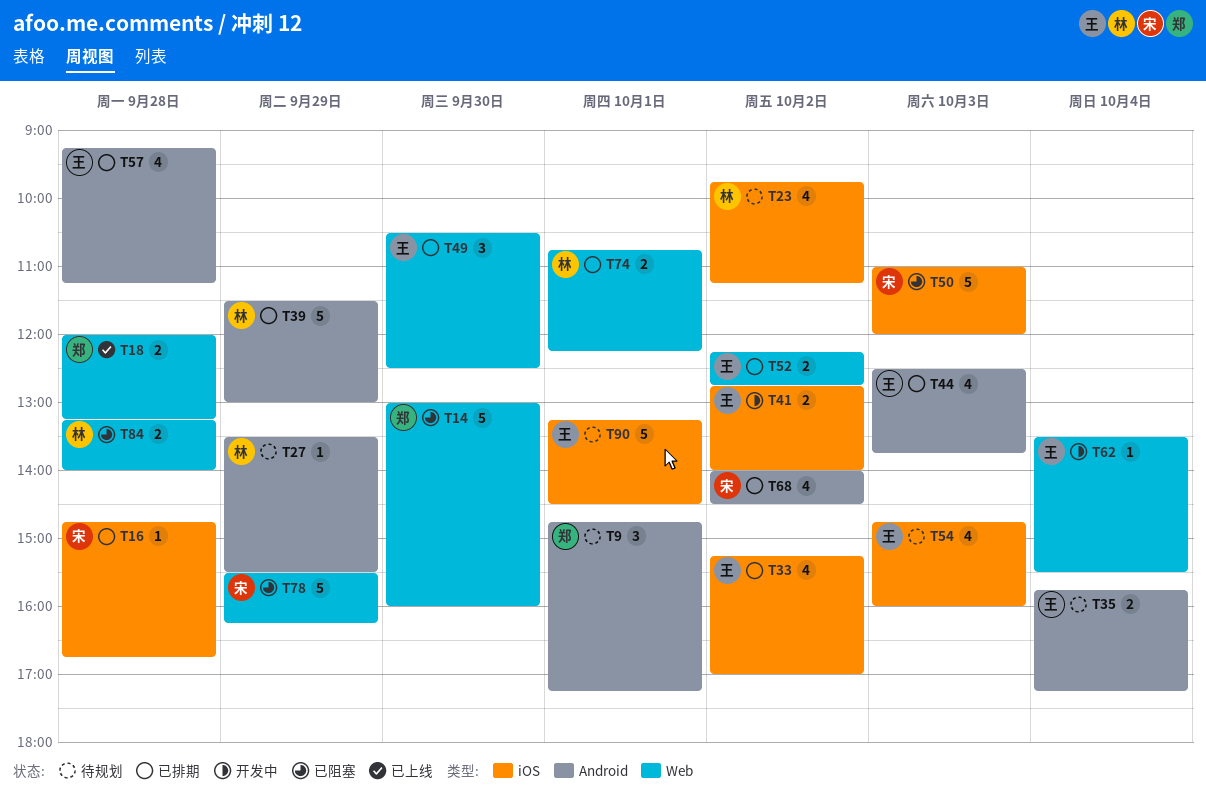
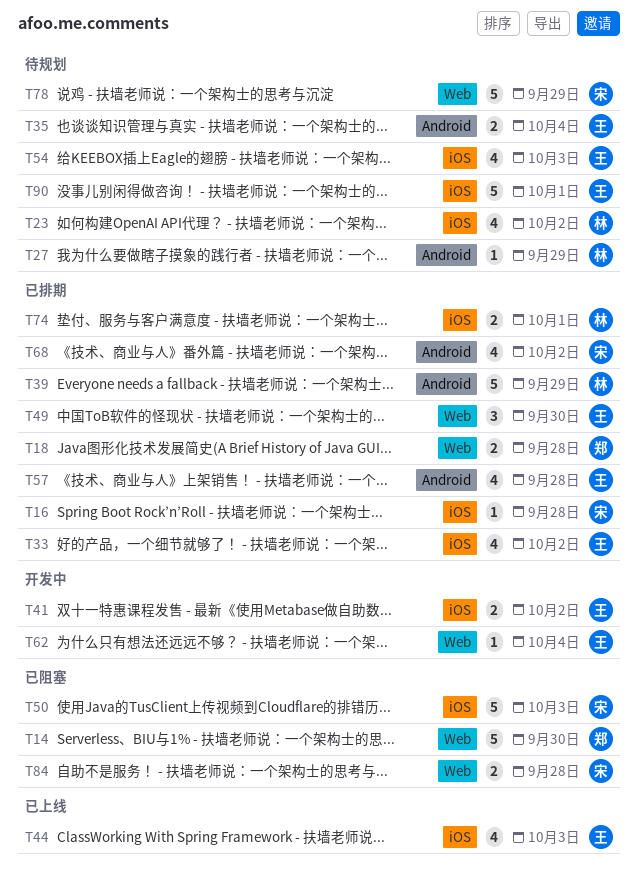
T9: present -> none
T18, status: 已上线 -> 已排期
T44, status: 已排期 -> 已上线
T44, label: Android -> iOS
T52: present -> none
T74, label: Web -> iOS
T78, status: 已阻塞 -> 待规划
T84, owner: 林 -> 宋

